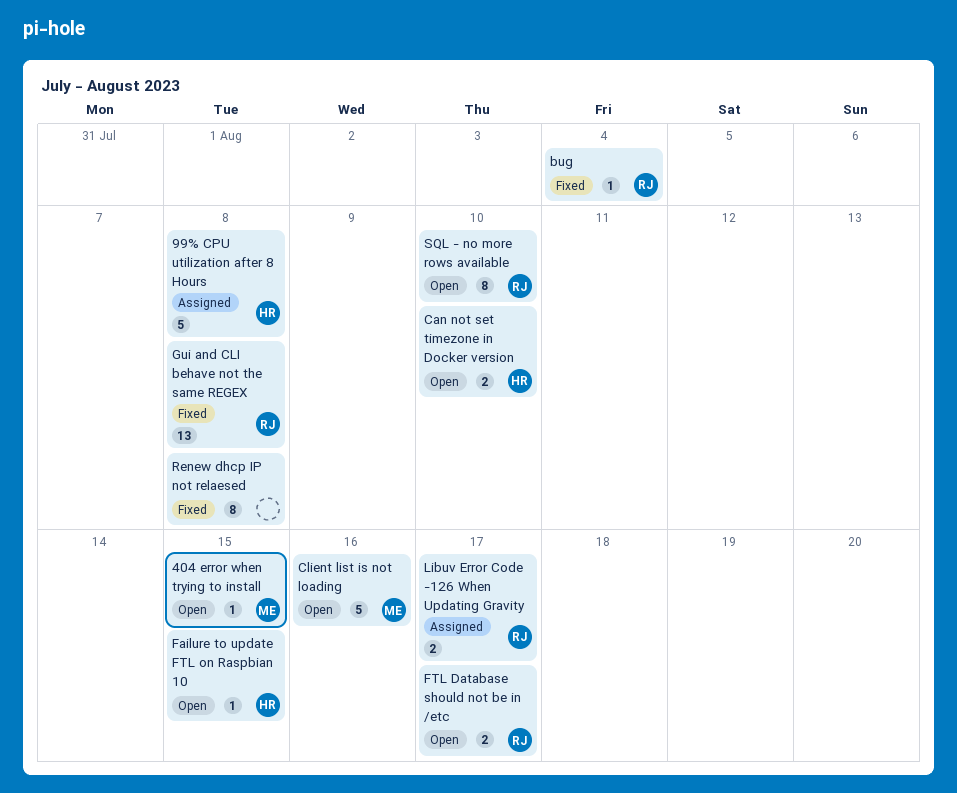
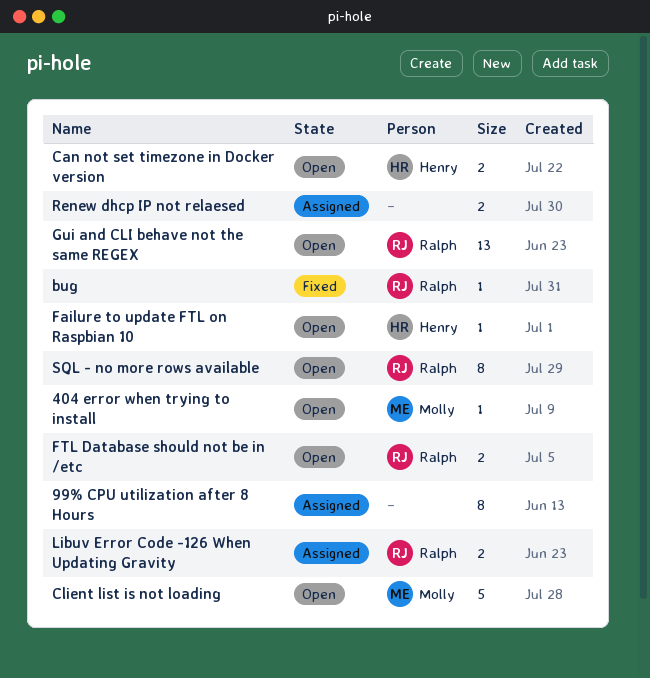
99% CPU utilization after 8 Hours, owner: Henry -> none
99% CPU utilization after 8 Hours, estimate: 5 -> 8
Gui and CLI behave not the same REGEX, status: Fixed -> Open
Renew dhcp IP not relaesed, status: Fixed -> Assigned
Renew dhcp IP not relaesed, estimate: 8 -> 2

